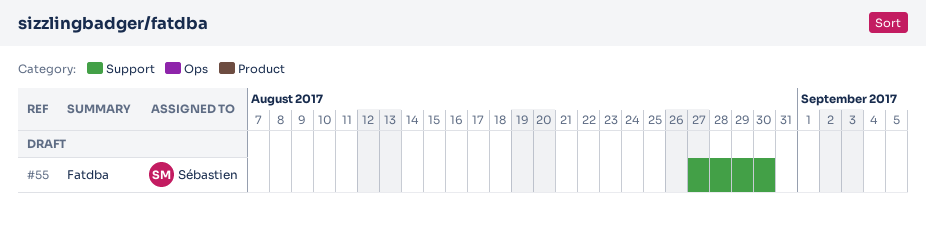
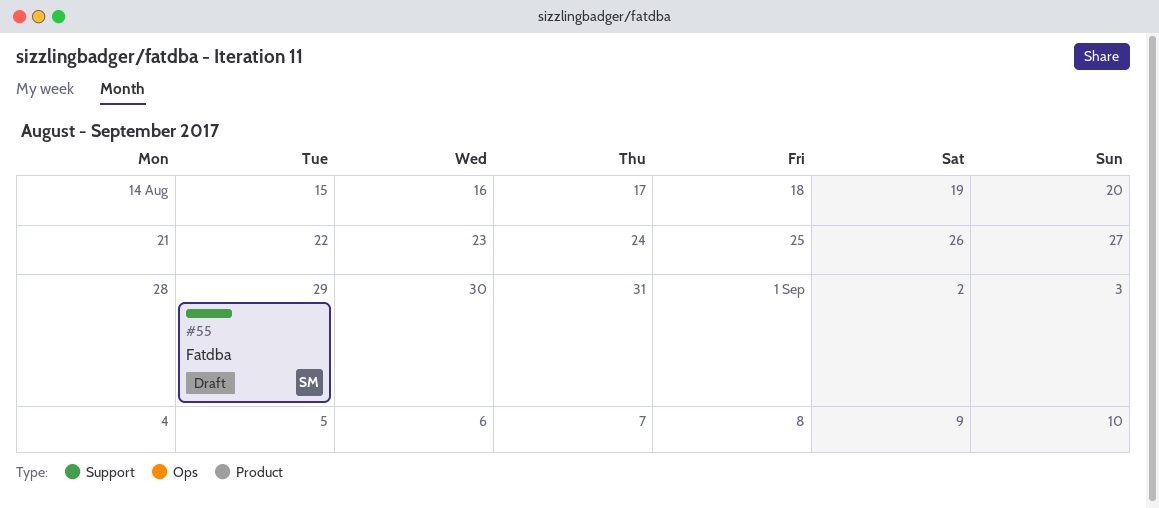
#55, due: Aug 30 -> Aug 29

